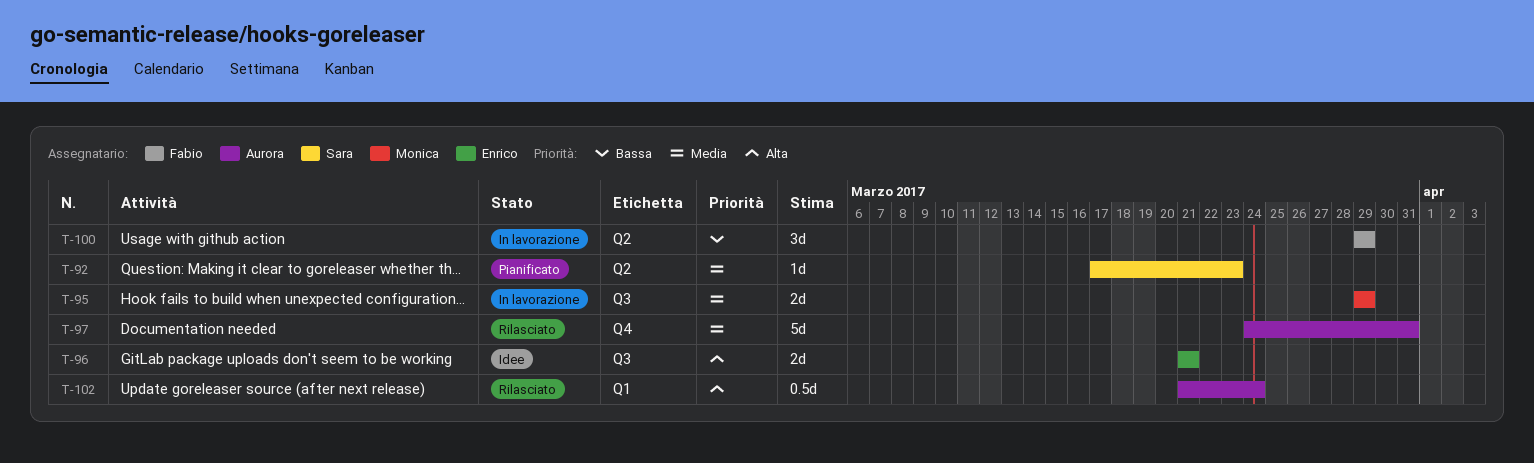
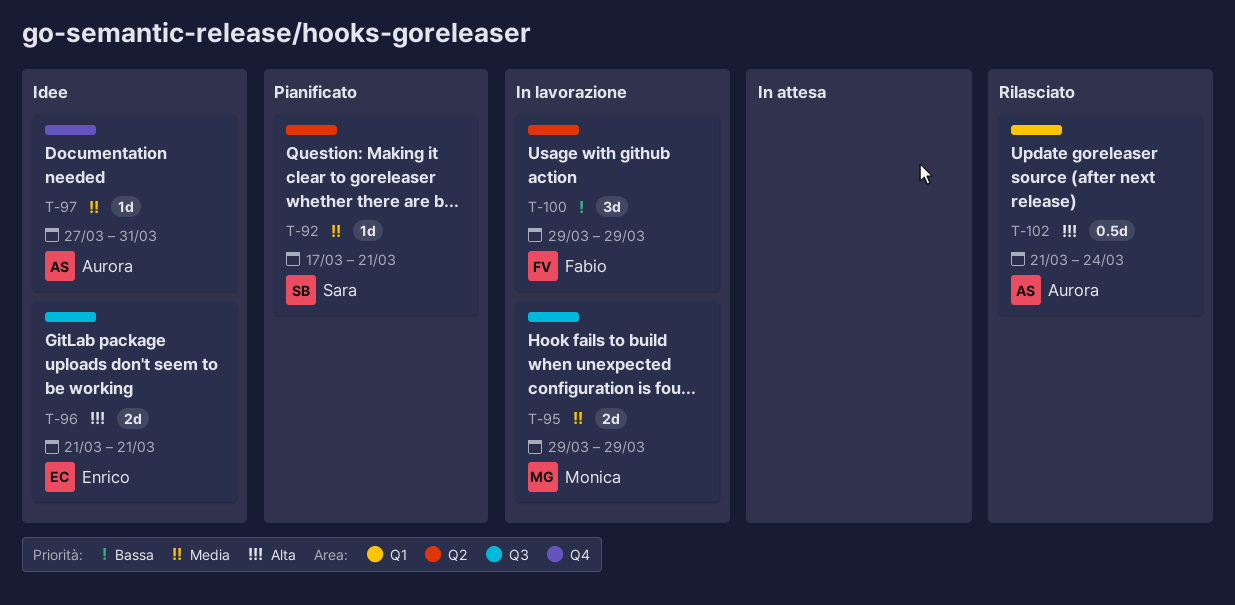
T-92, due: Mar 23 -> Mar 21
T-97, status: Rilasciato -> Idee
T-97, estimate: 5d -> 1d
T-97, start: Mar 24 -> Mar 27

